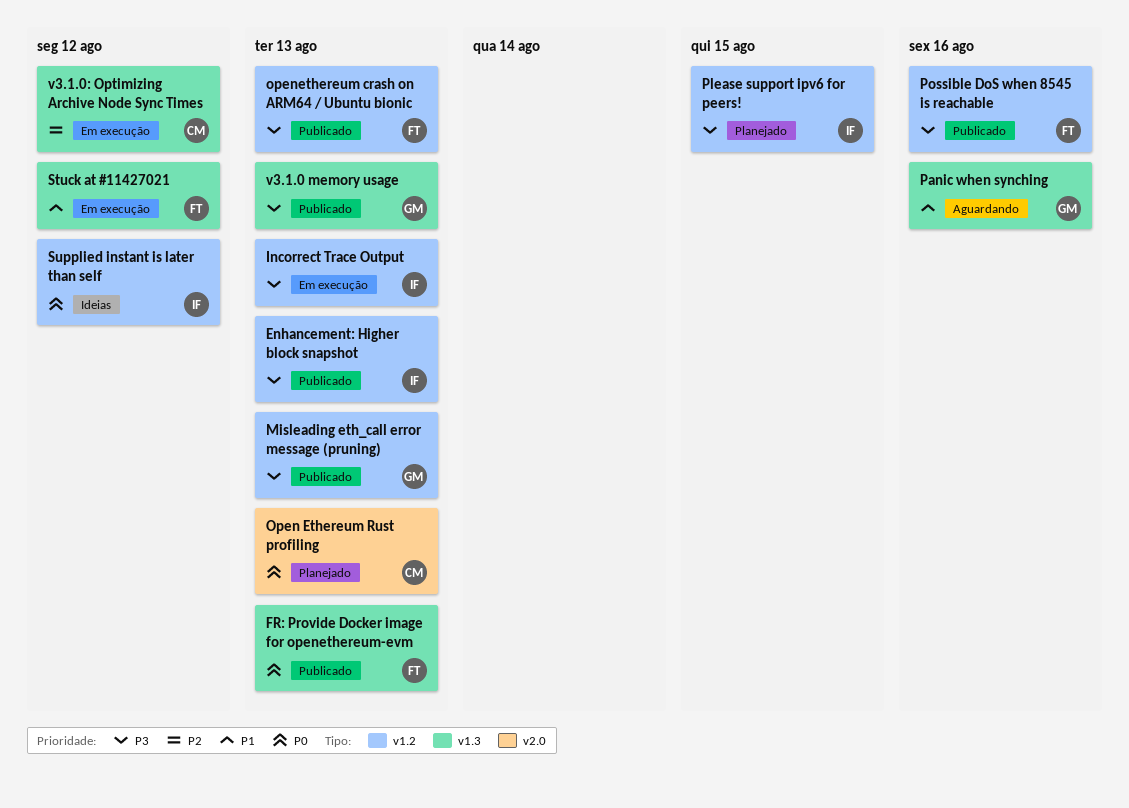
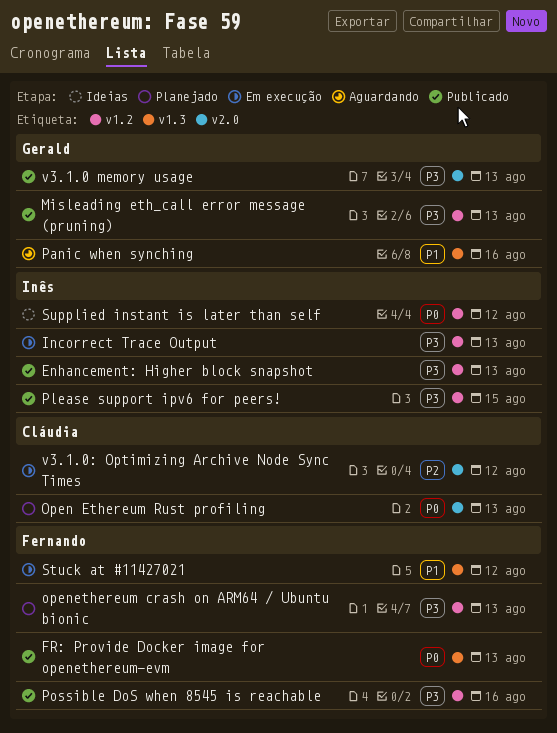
openethereum crash on ARM64 / Ubuntu bionic, status: Publicado -> Planejado
Please support ipv6 for peers!, status: Planejado -> Publicado
v3.1.0 memory usage, label: v1.3 -> v2.0
v3.1.0: Optimizing Archive Node Sync Times, label: v1.3 -> v2.0

